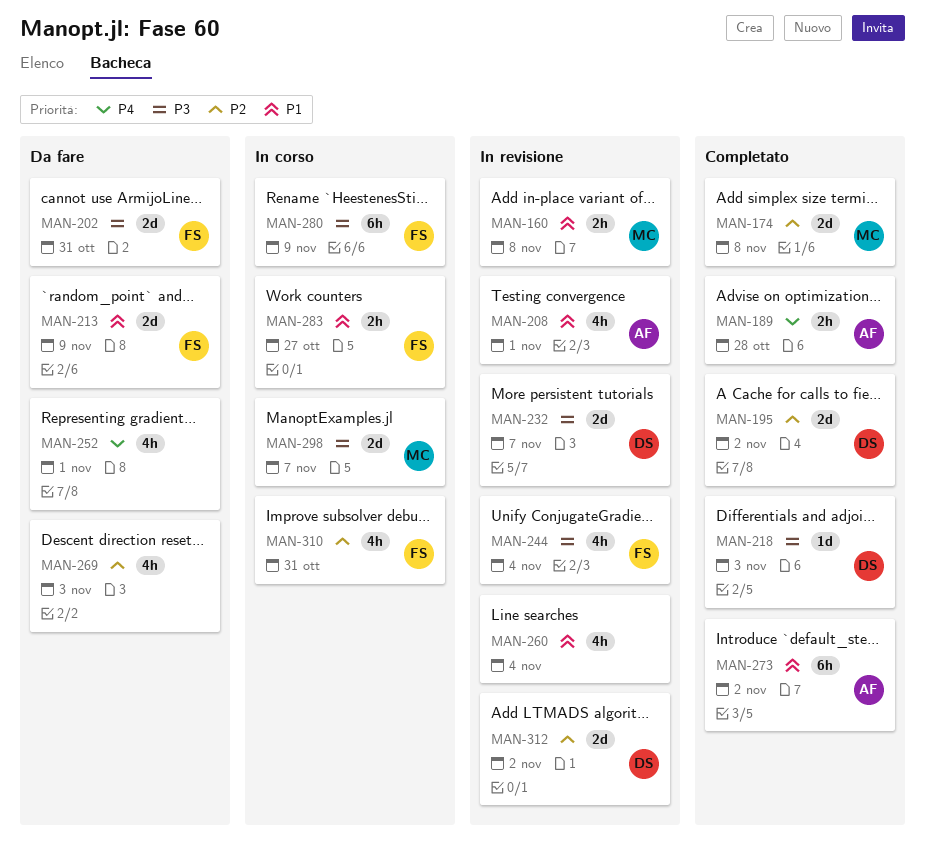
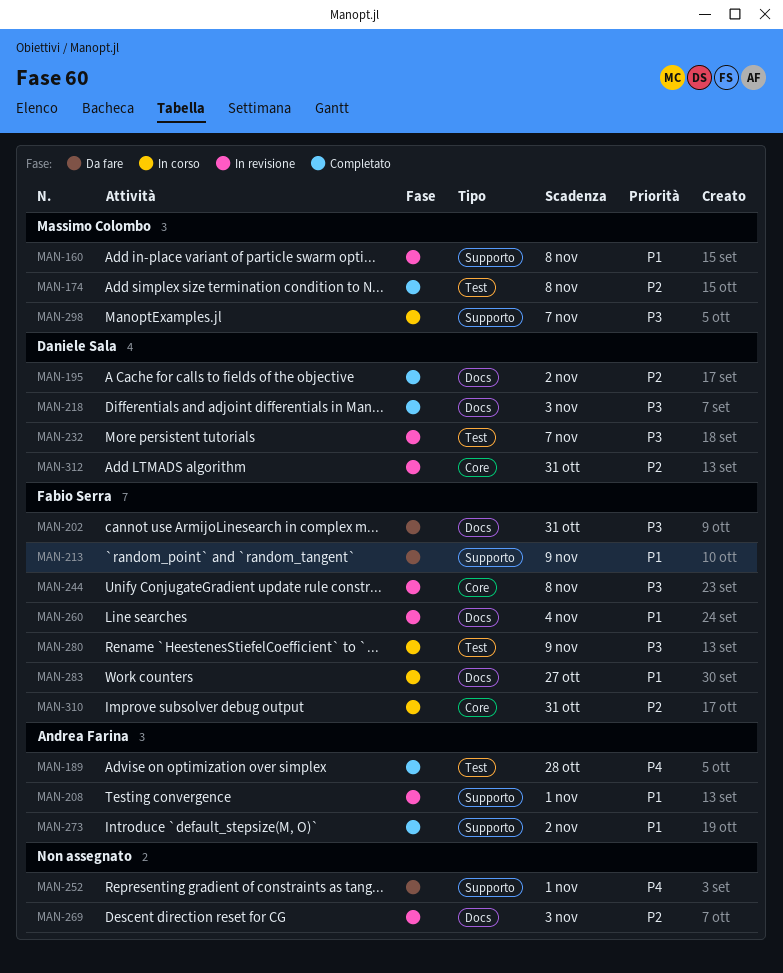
MAN-244, due: Nov 4 -> Nov 8
MAN-260, owner: none -> Fabio Serra
MAN-269, status: Da fare -> In revisione
MAN-312, due: Nov 2 -> Oct 31

